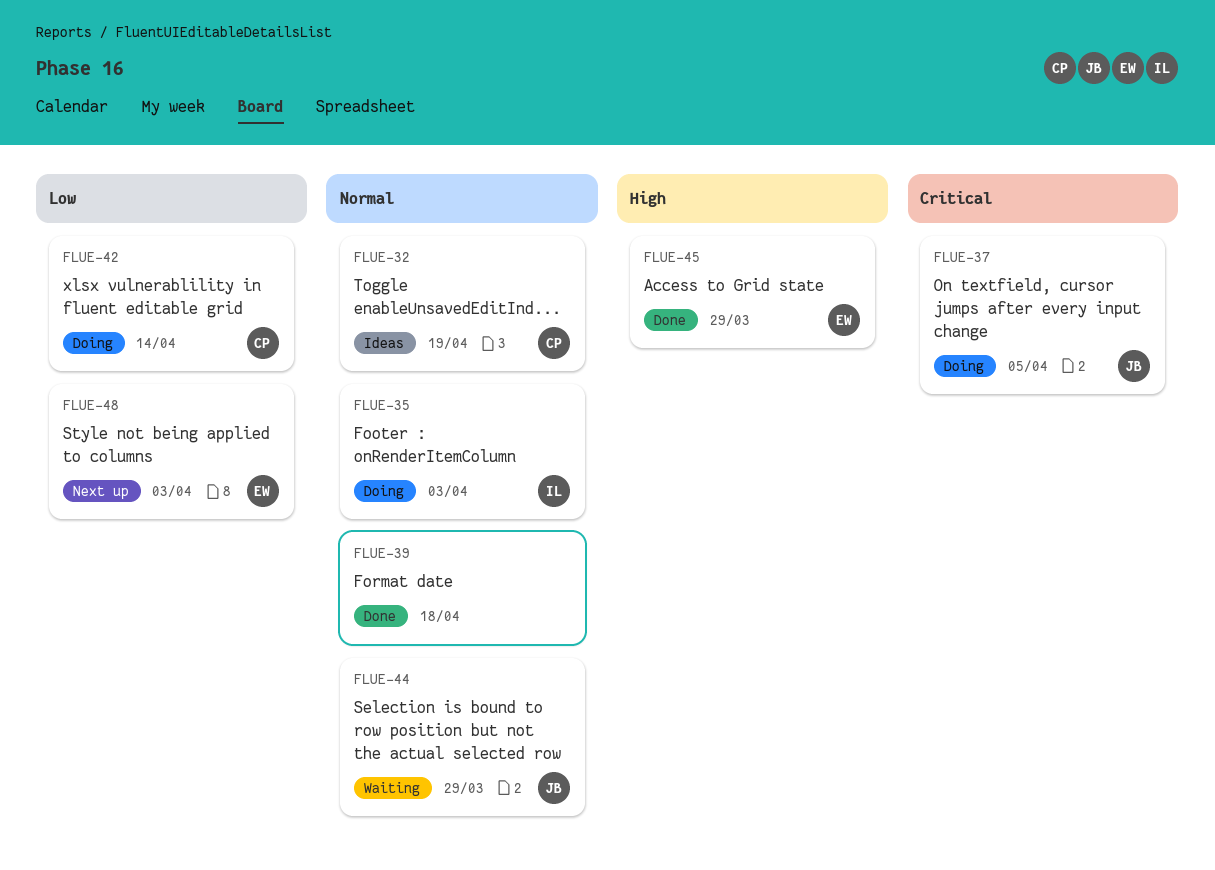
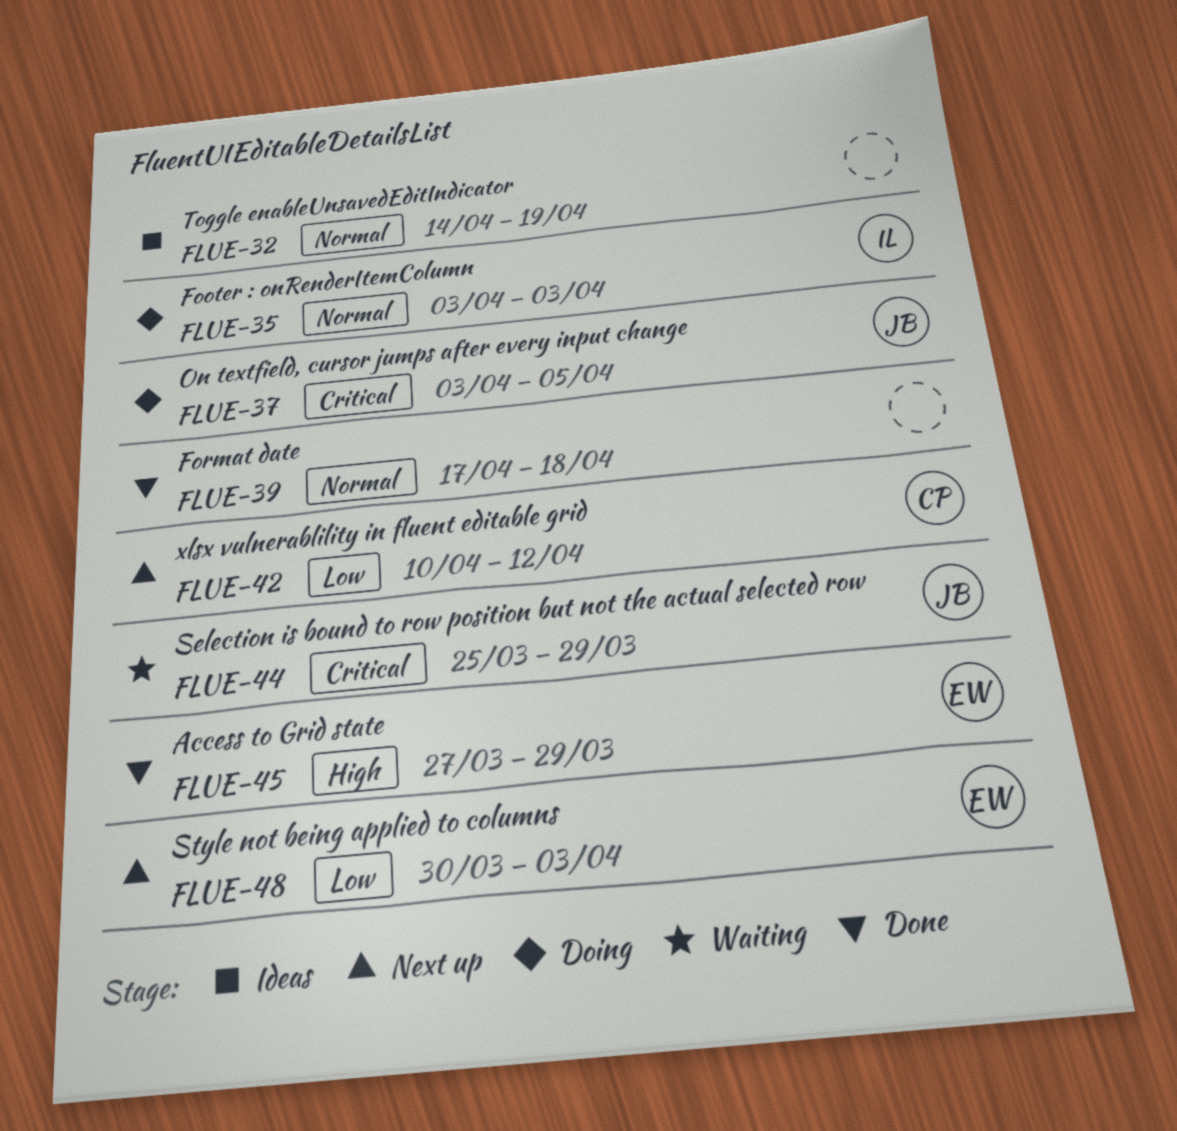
FLUE-32, owner: CP -> none
FLUE-42, status: Doing -> Next up
FLUE-42, due: Apr 14 -> Apr 12
FLUE-44, priority: Normal -> Critical

